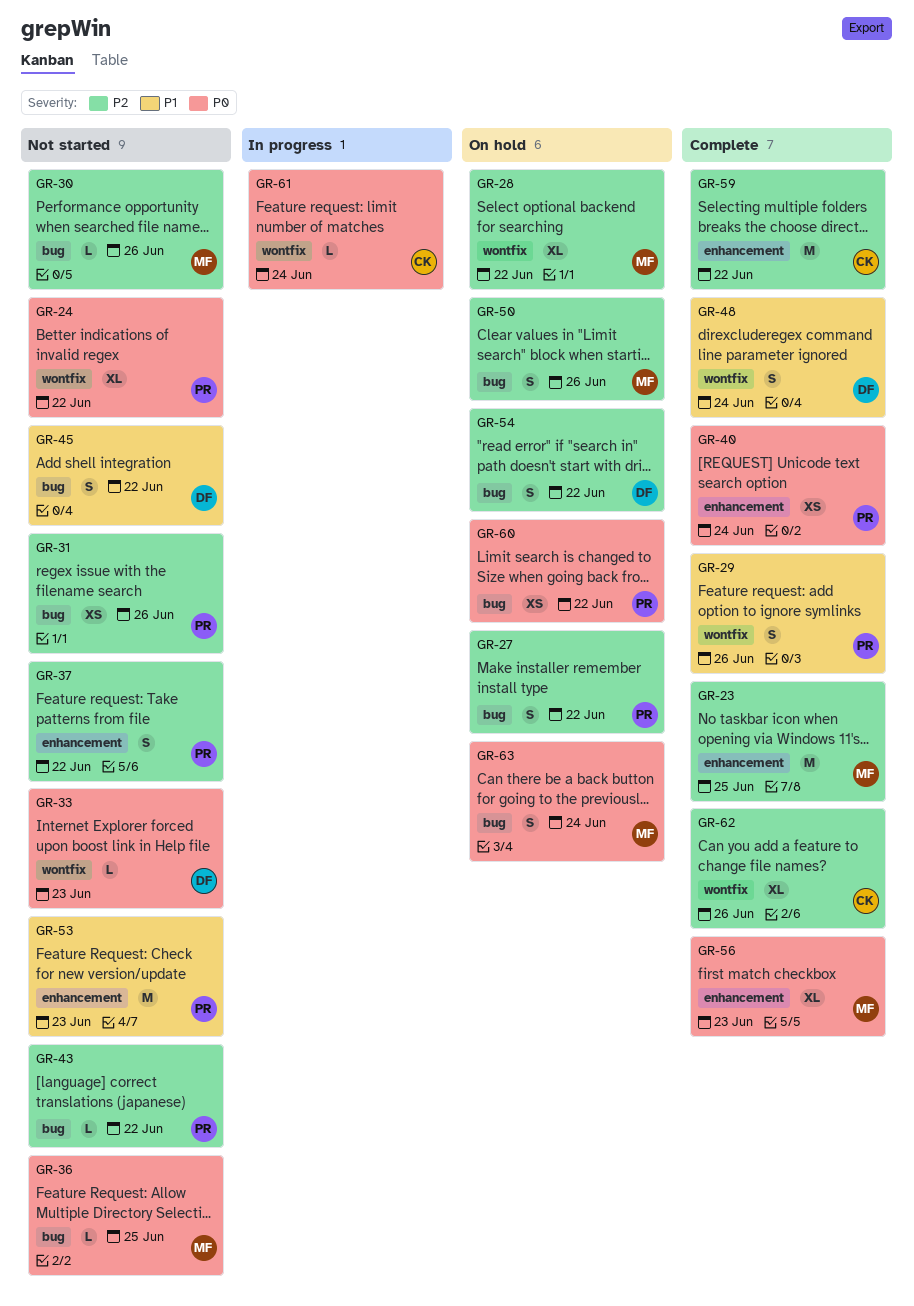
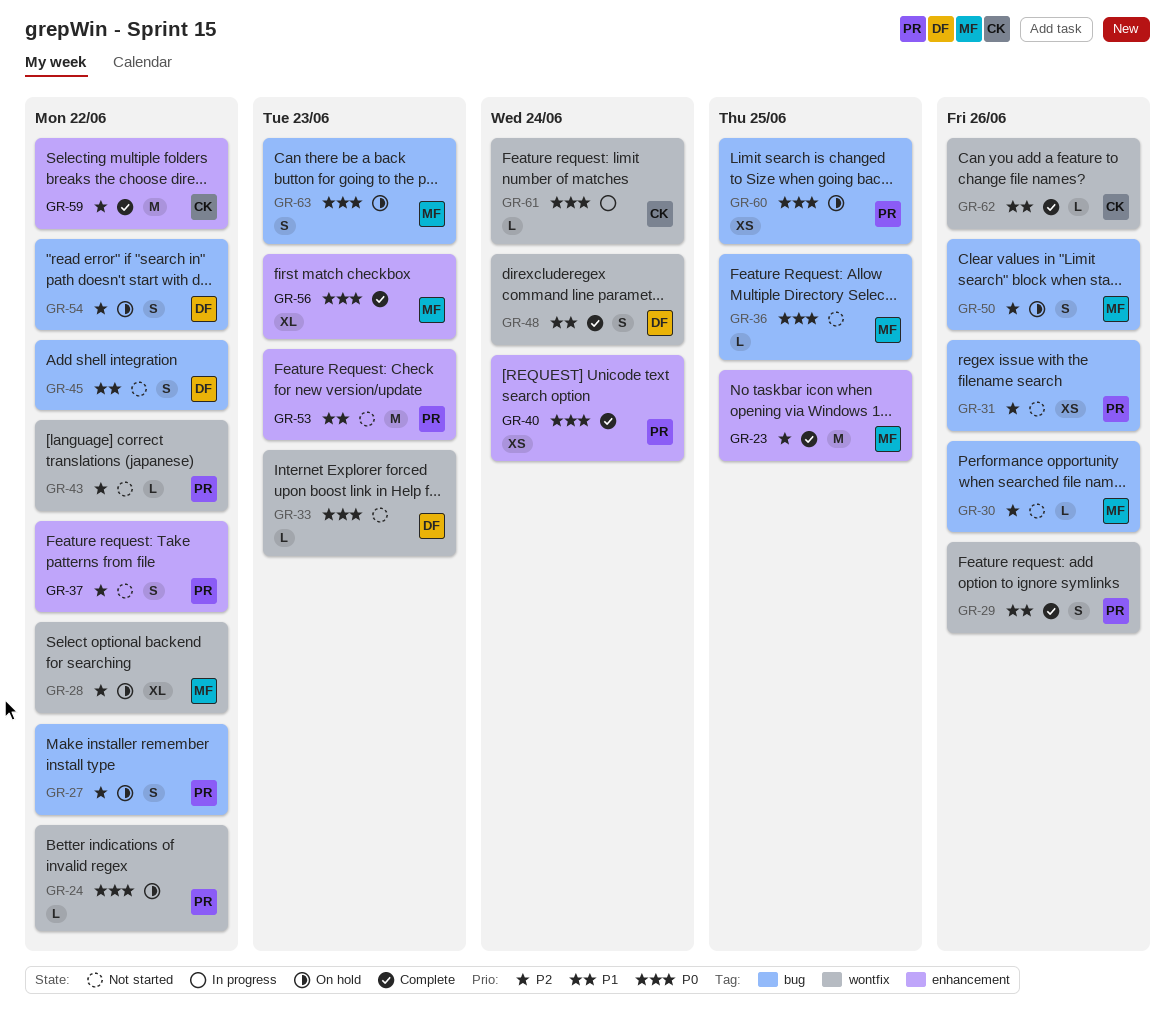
GR-24, status: Not started -> On hold
GR-24, estimate: XL -> L
GR-43, label: bug -> wontfix
GR-60, due: Jun 22 -> Jun 25
GR-62, priority: P2 -> P1
GR-62, estimate: XL -> L
GR-63, due: Jun 24 -> Jun 23

